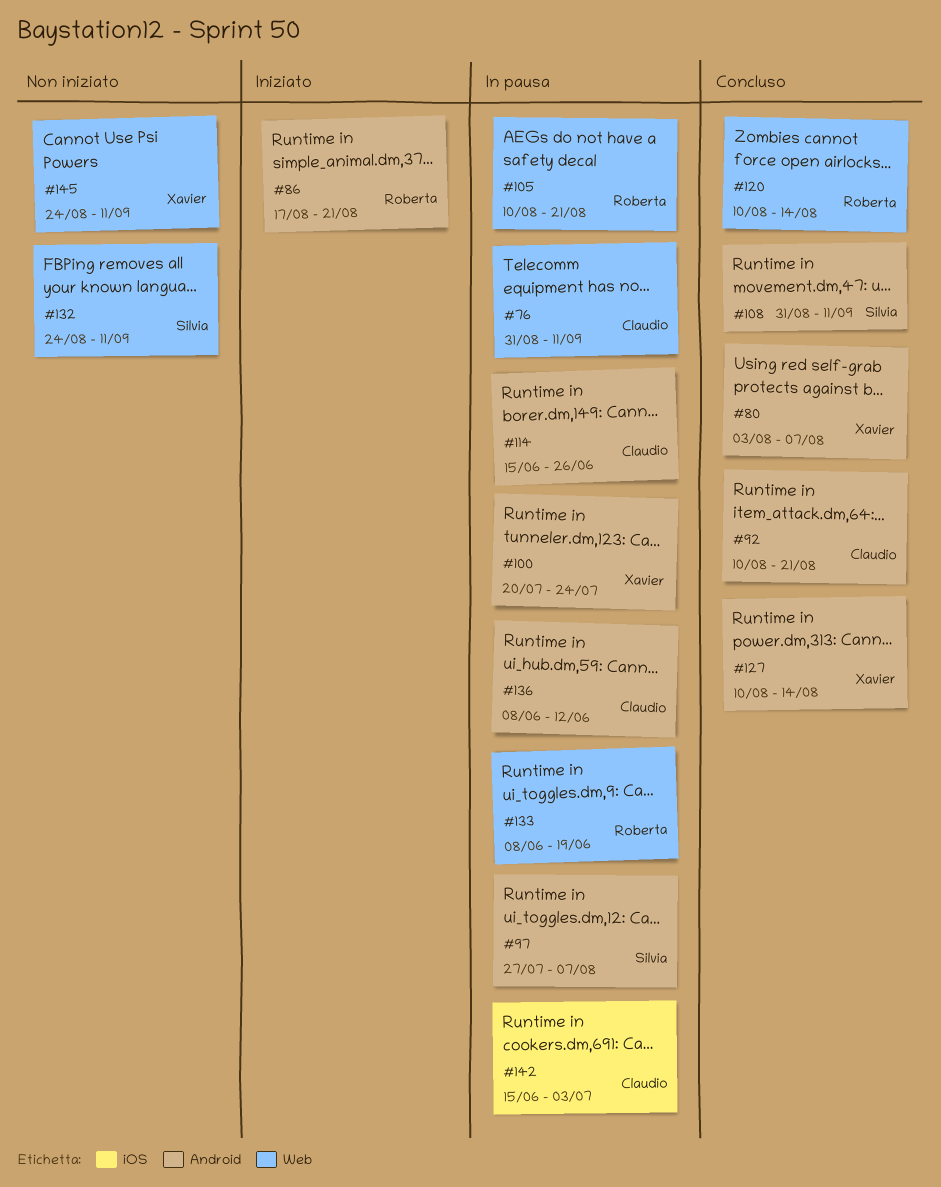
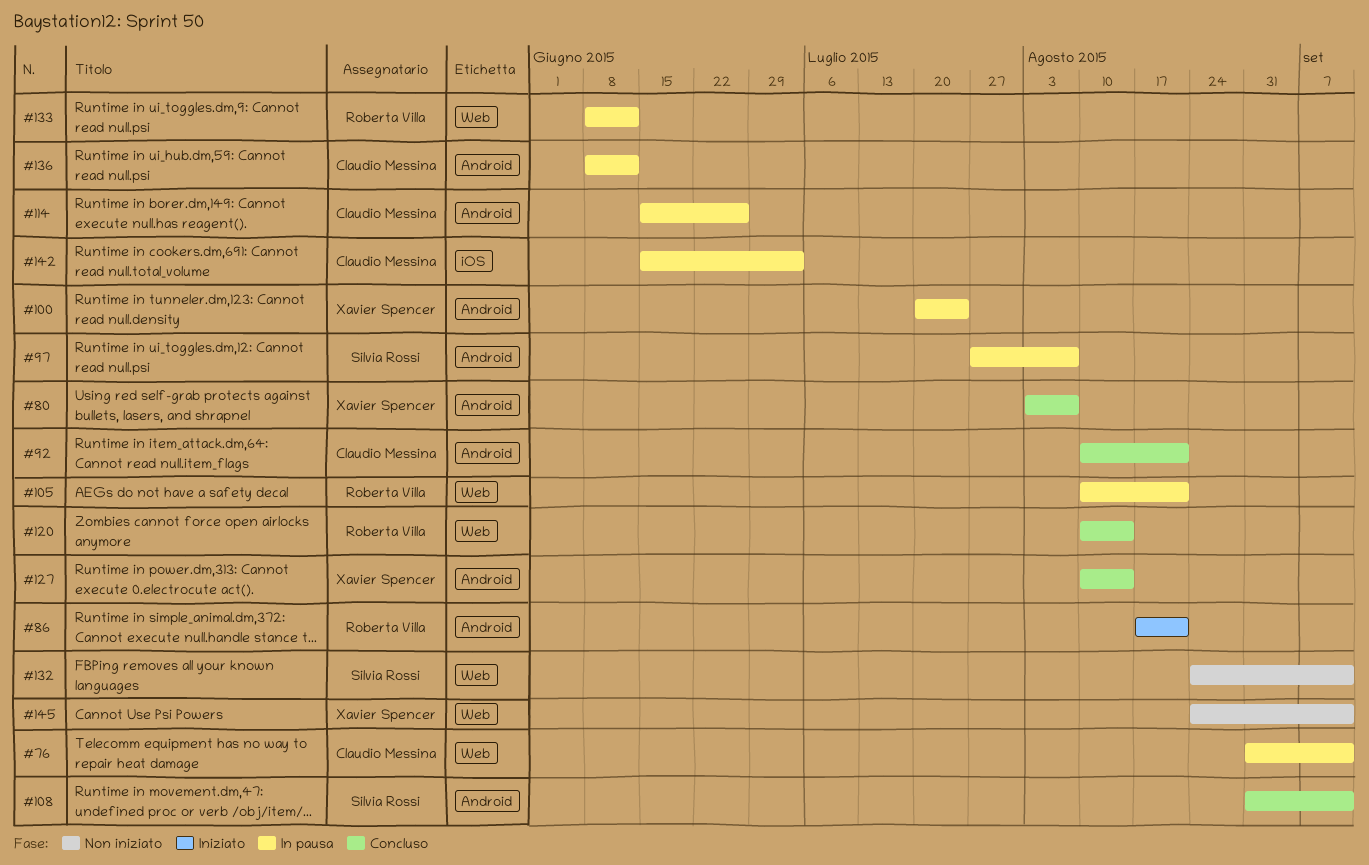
#133, due: Jun 19 -> Jun 12

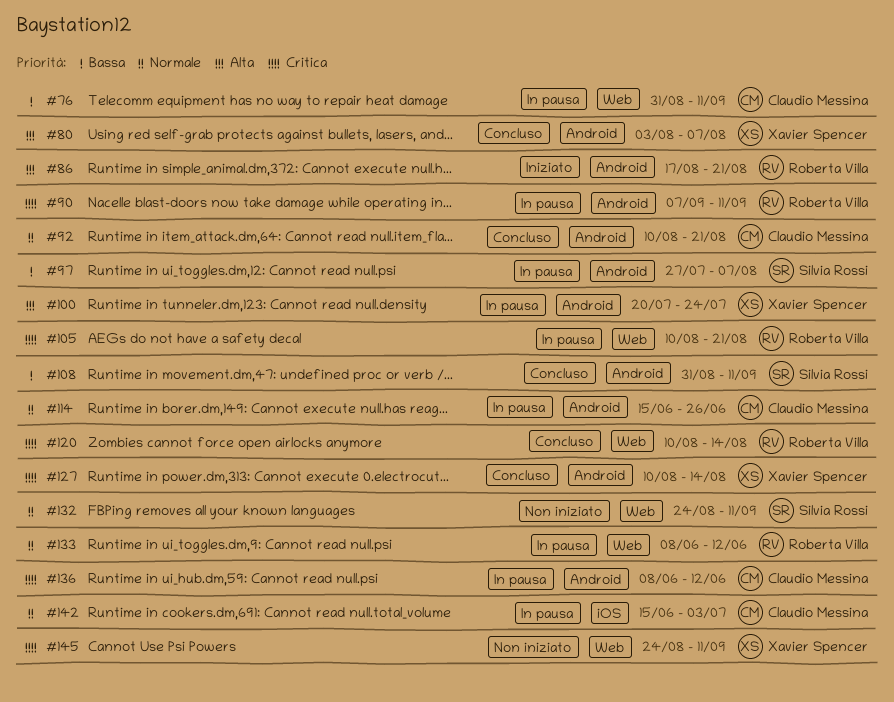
#90: none -> present

